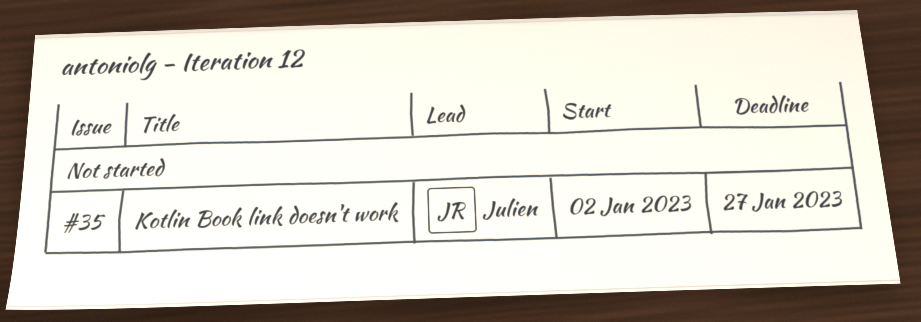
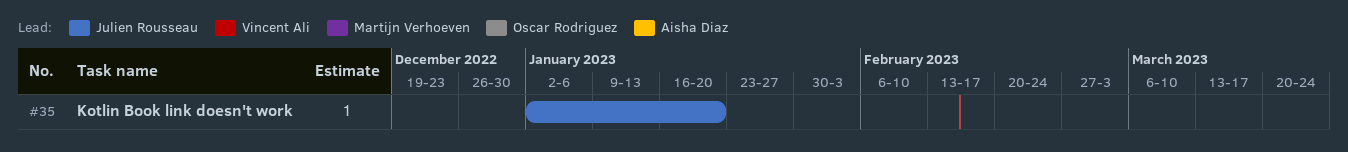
#35, due: Jan 27 -> Jan 20

